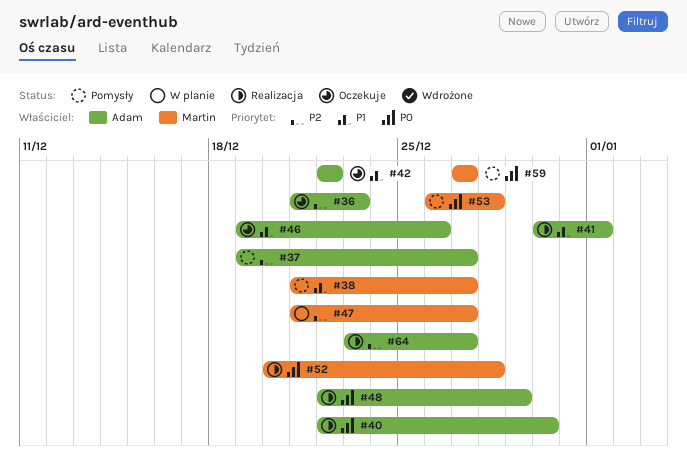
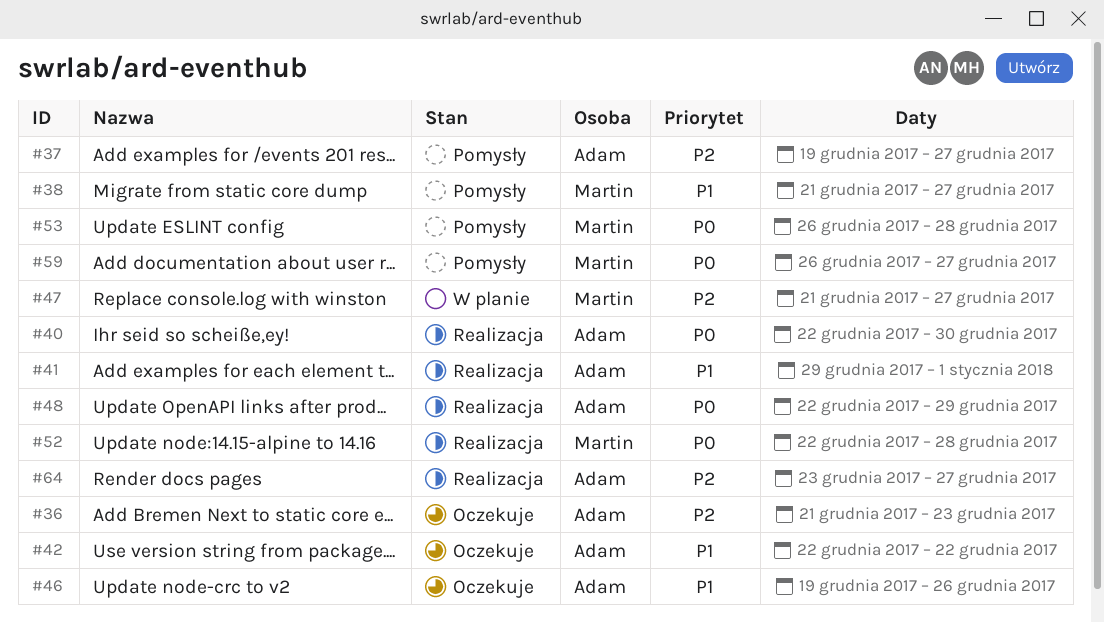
#41, start: Dec 30 -> Dec 29
#52, start: Dec 20 -> Dec 22
#59, start: Dec 27 -> Dec 26

